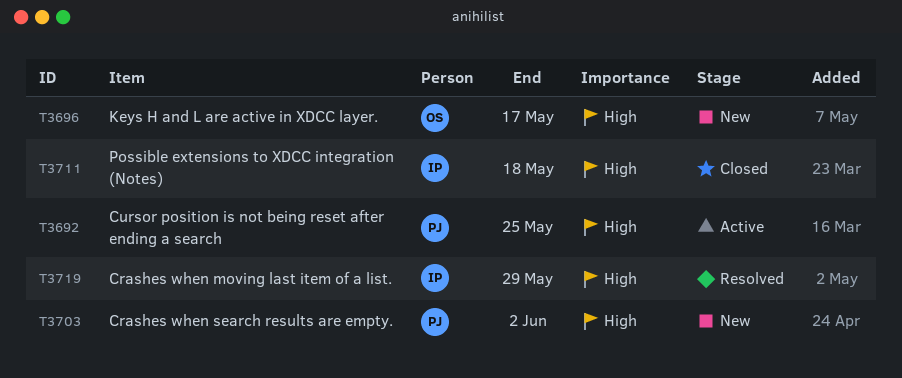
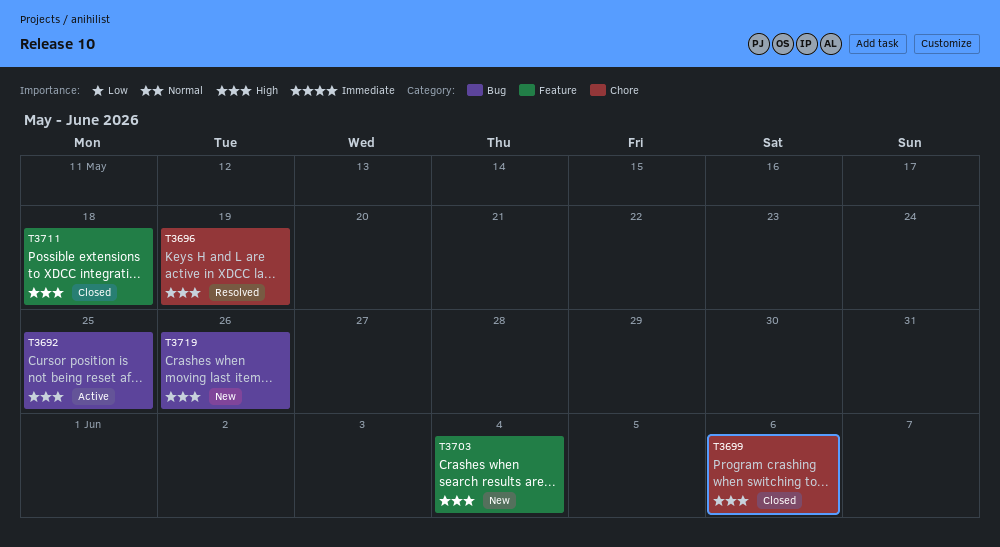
T3696, status: New -> Resolved
T3696, due: May 17 -> May 19
T3699: none -> present
T3703, due: Jun 2 -> Jun 4
T3719, status: Resolved -> New
T3719, due: May 29 -> May 26

